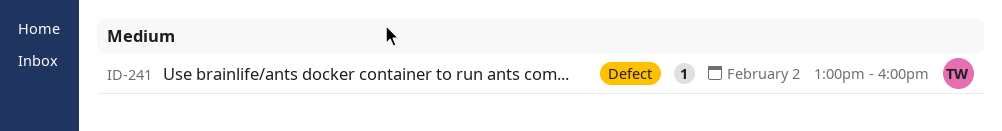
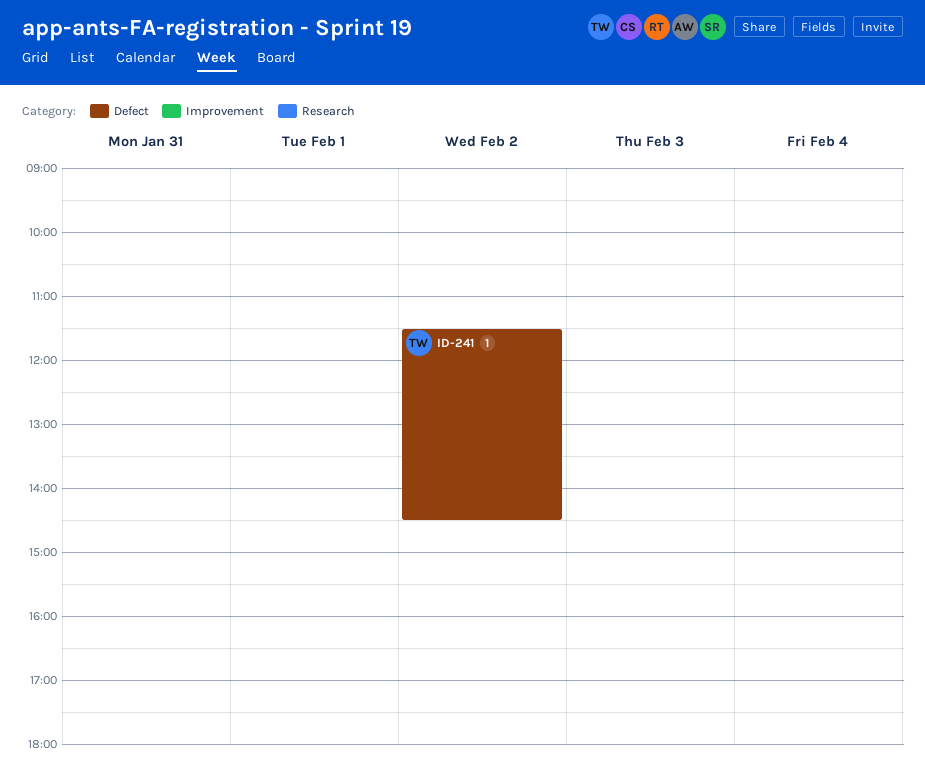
ID-241, begins: 13:00 -> 11:30
ID-241, ends: 16:00 -> 14:30

